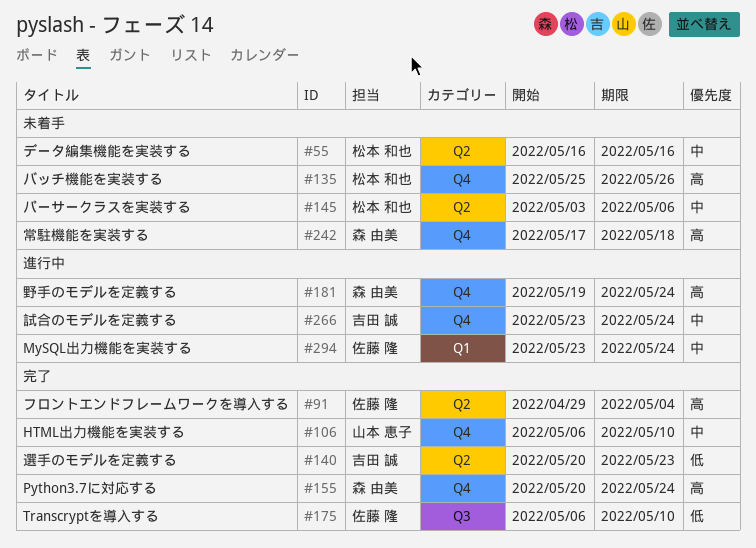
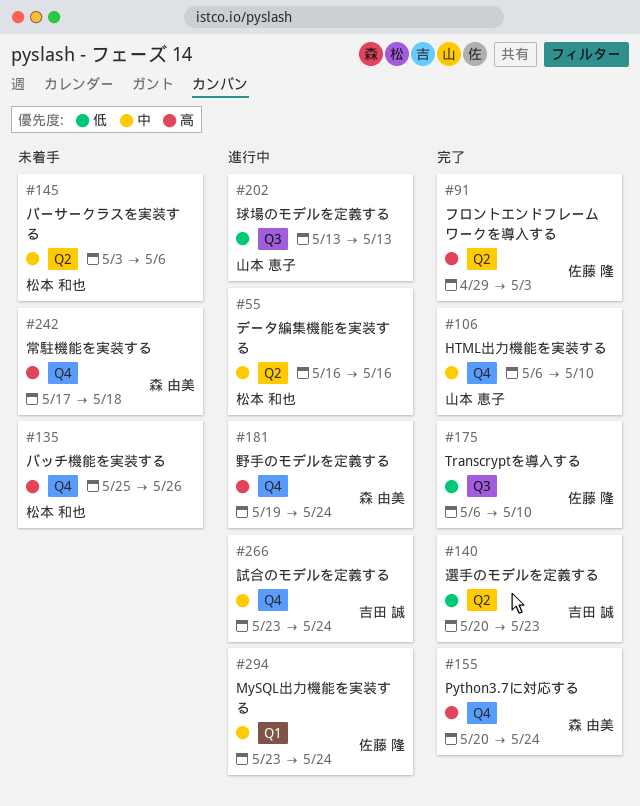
#55, status: 未着手 -> 進行中
#91, due: May 4 -> May 3
#202: none -> present

